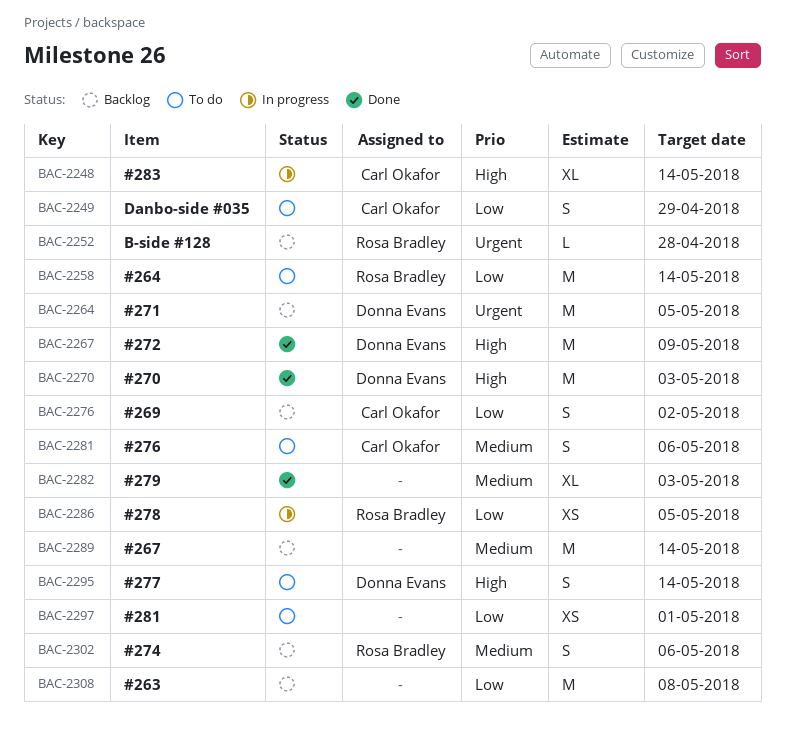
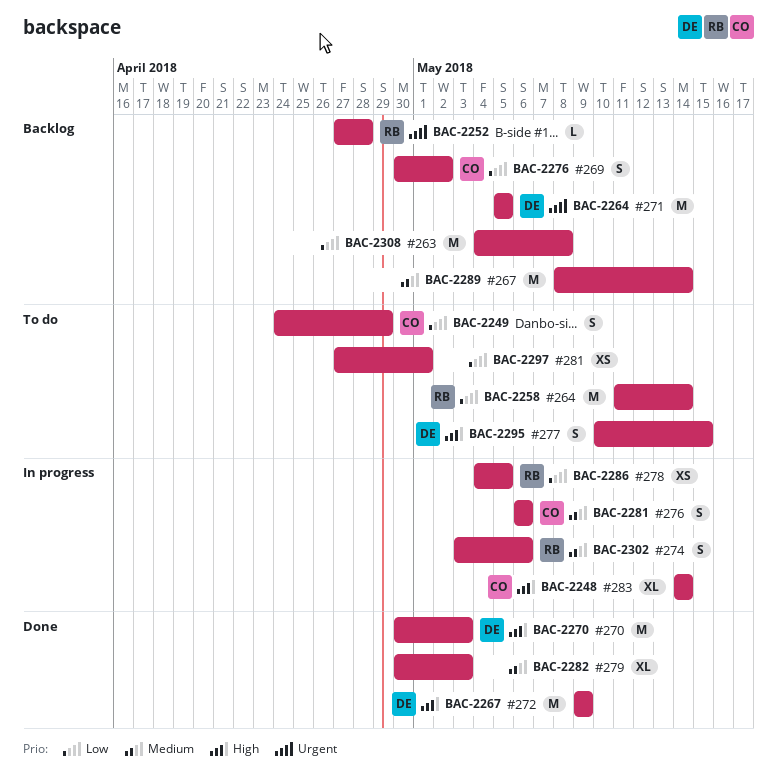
BAC-2281, status: To do -> In progress
BAC-2295, due: May 14 -> May 15
BAC-2302, status: Backlog -> In progress

